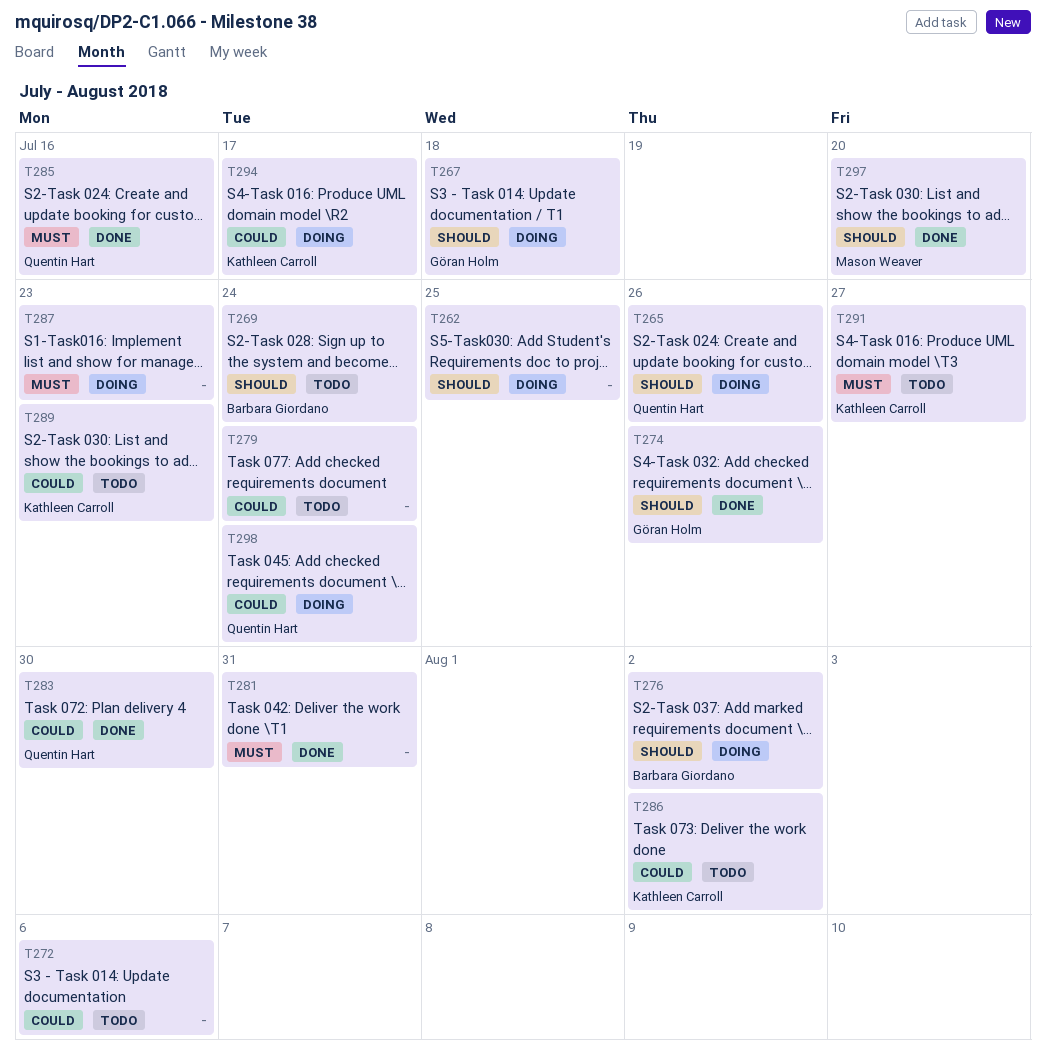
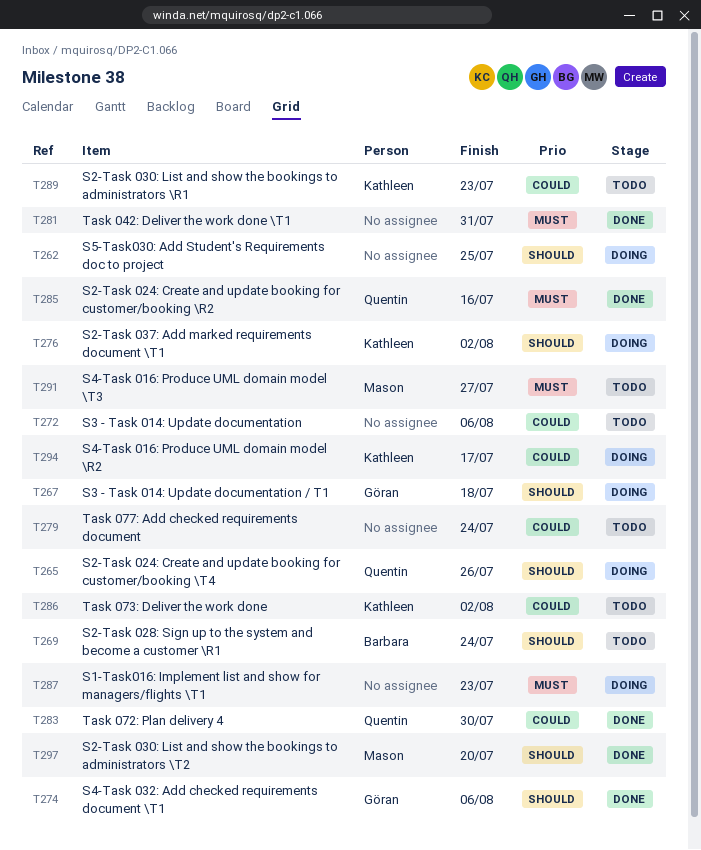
T274, due: Jul 26 -> Aug 6
T276, owner: Barbara Giordano -> Kathleen Carroll
T291, owner: Kathleen Carroll -> Mason Weaver
T298: present -> none

